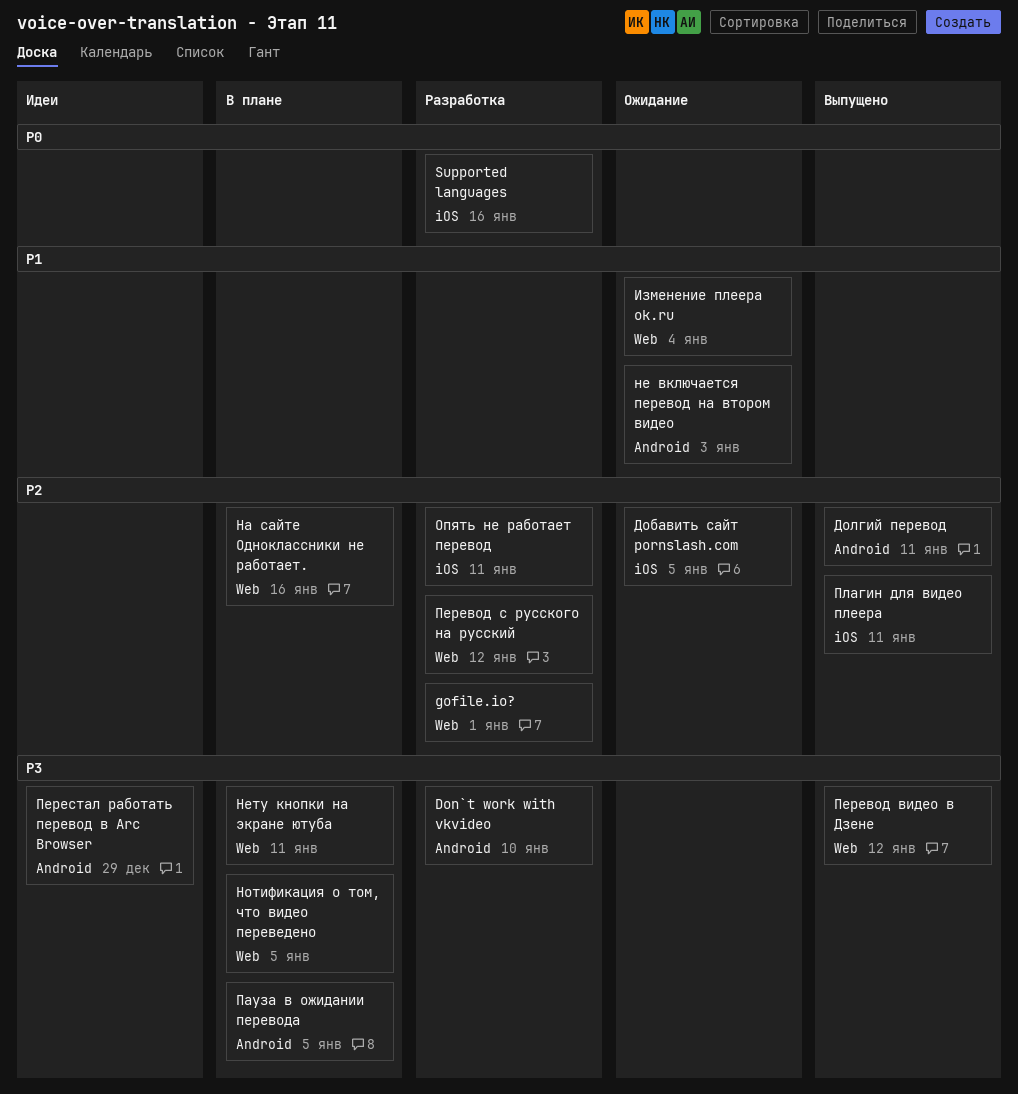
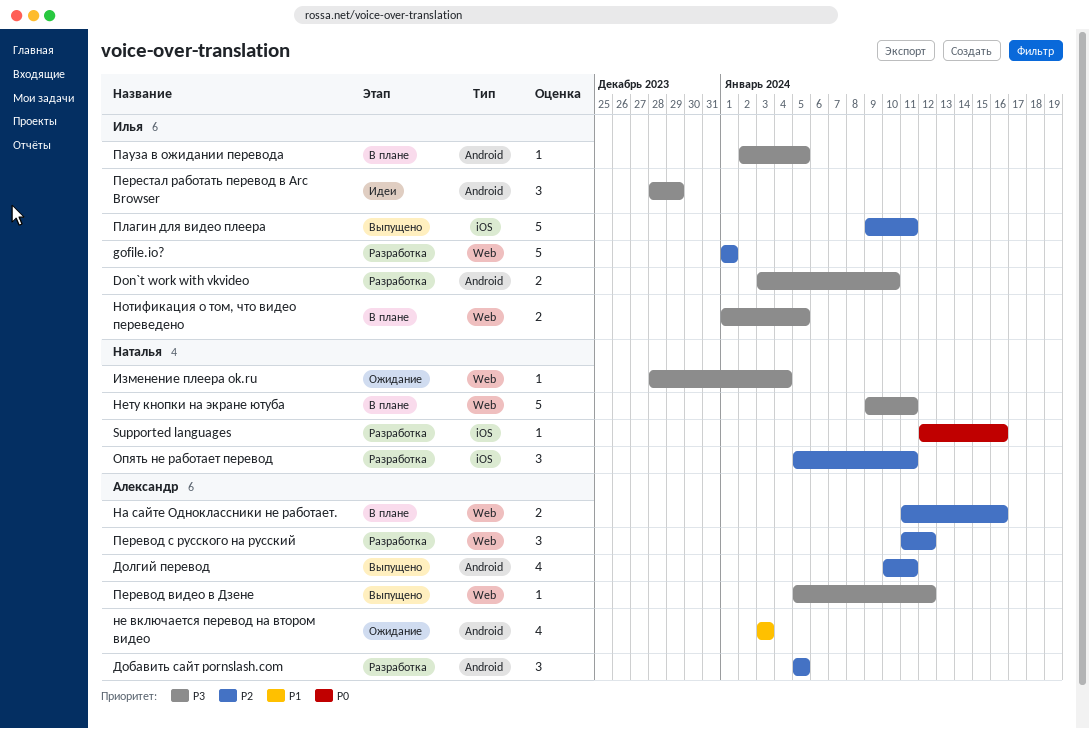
Добавить сайт pornslash.com, status: Ожидание -> Разработка
Добавить сайт pornslash.com, label: iOS -> Android
Изменение плеера ok.ru, priority: P1 -> P3

